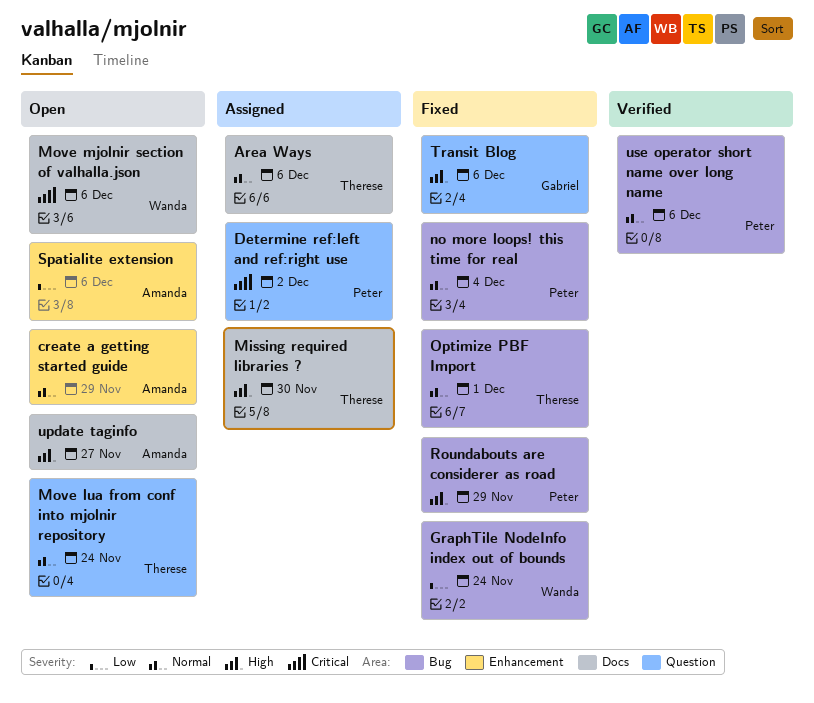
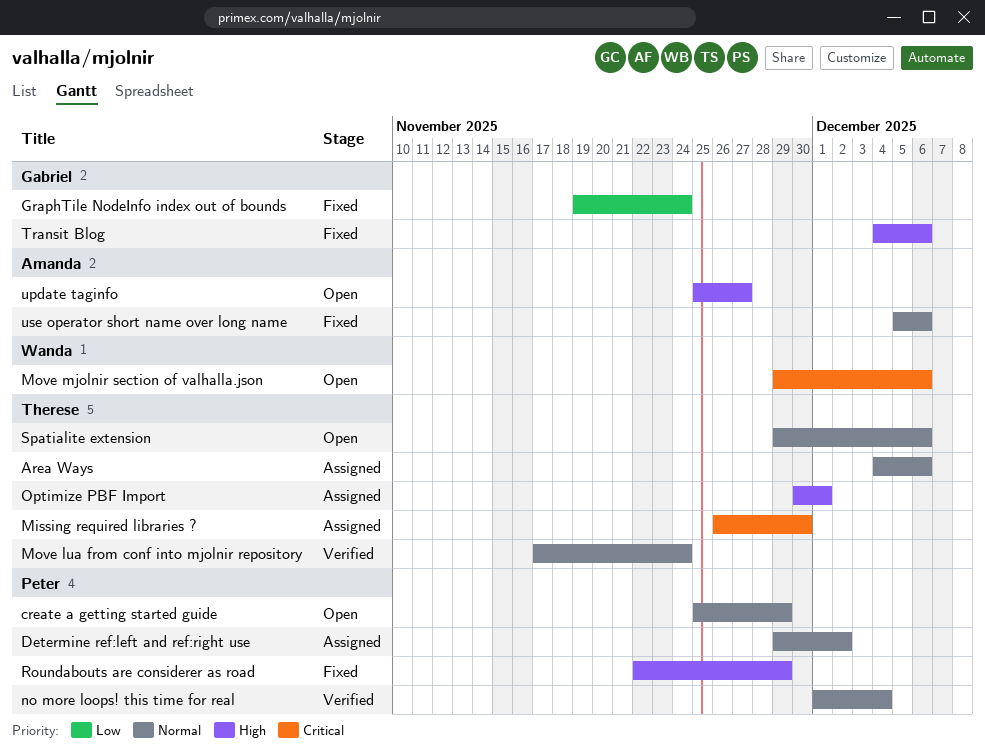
create a getting started guide, owner: Amanda -> Peter
Determine ref:left and ref:right use, priority: Critical -> Normal
GraphTile NodeInfo index out of bounds, owner: Wanda -> Gabriel
Missing required libraries ?, priority: High -> Critical
Move lua from conf into mjolnir repository, status: Open -> Verified
no more loops! this time for real, status: Fixed -> Verified
Optimize PBF Import, status: Fixed -> Assigned
Optimize PBF Import, priority: Normal -> High
Spatialite extension, owner: Amanda -> Therese
Spatialite extension, priority: Low -> Normal
use operator short name over long name, status: Verified -> Fixed
use operator short name over long name, owner: Peter -> Amanda

